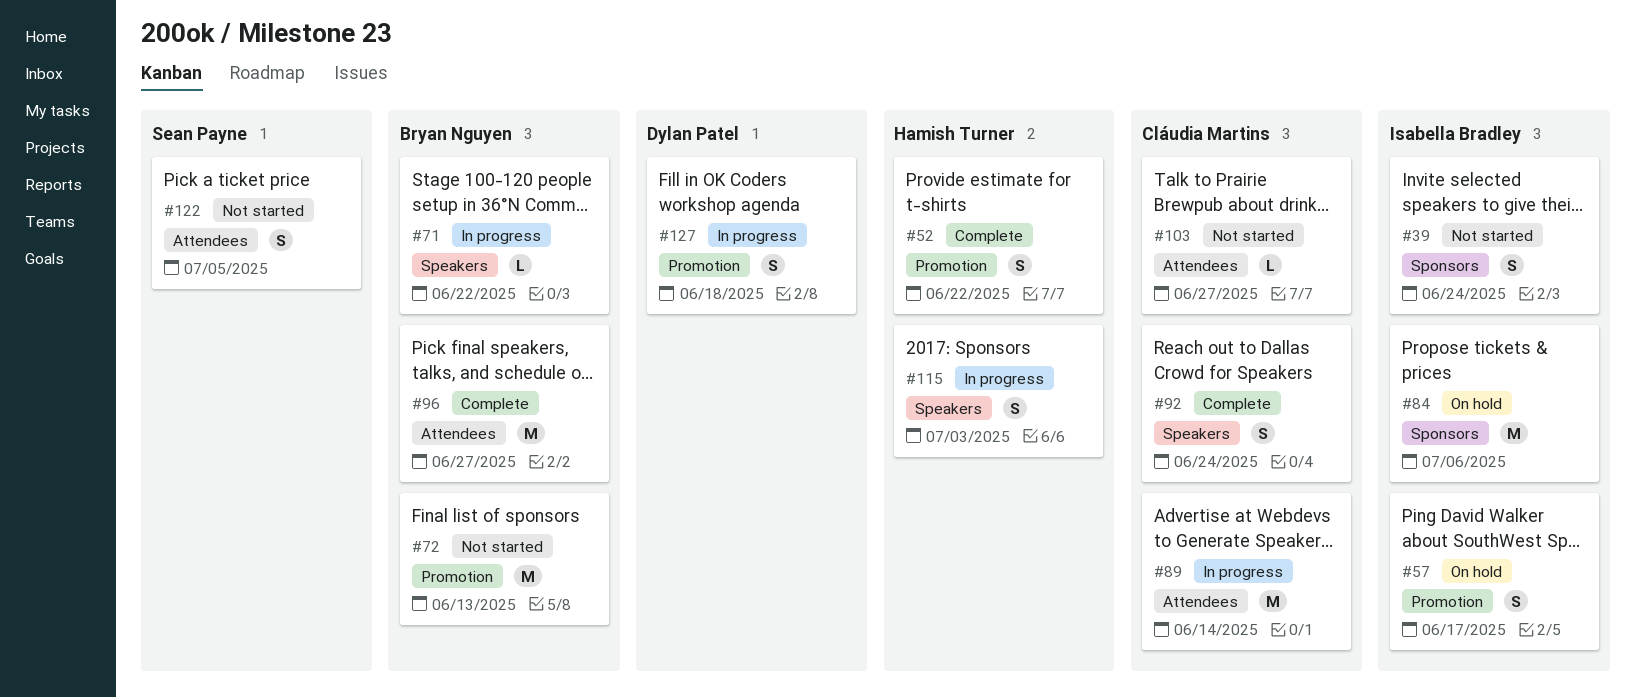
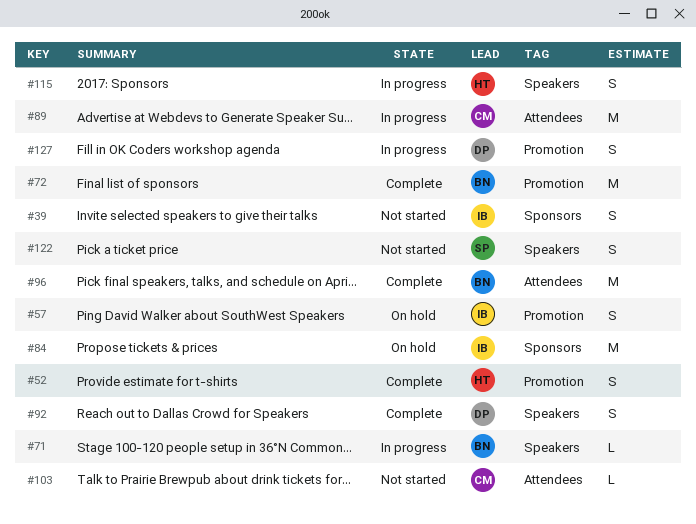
#72, status: Not started -> Complete
#92, owner: Cláudia Martins -> Dylan Patel
#122, label: Attendees -> Speakers

